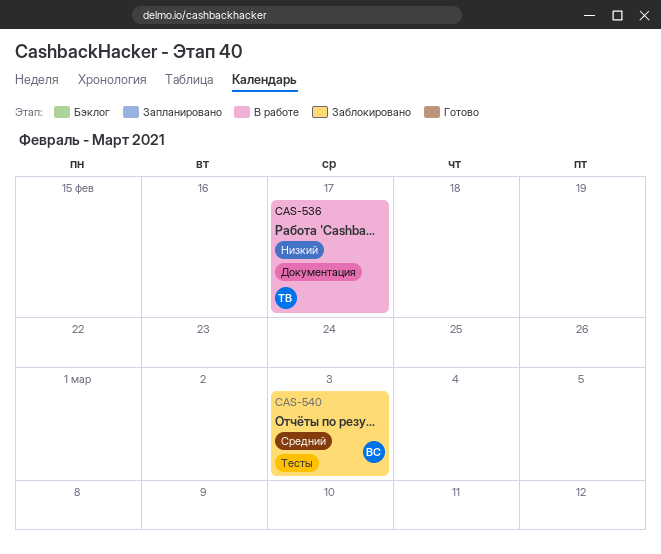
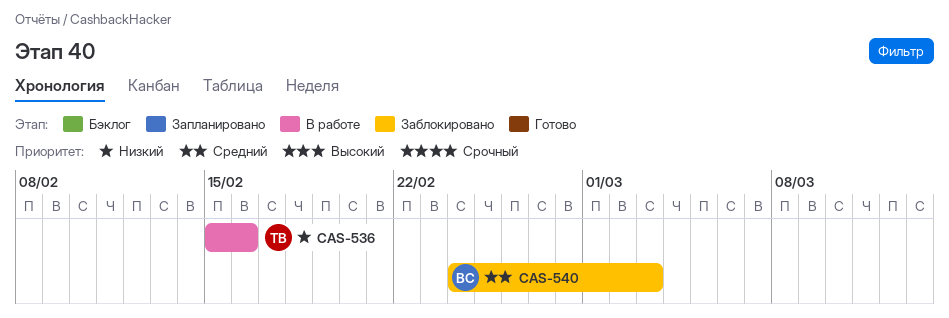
CAS-536, due: Feb 17 -> Feb 16

